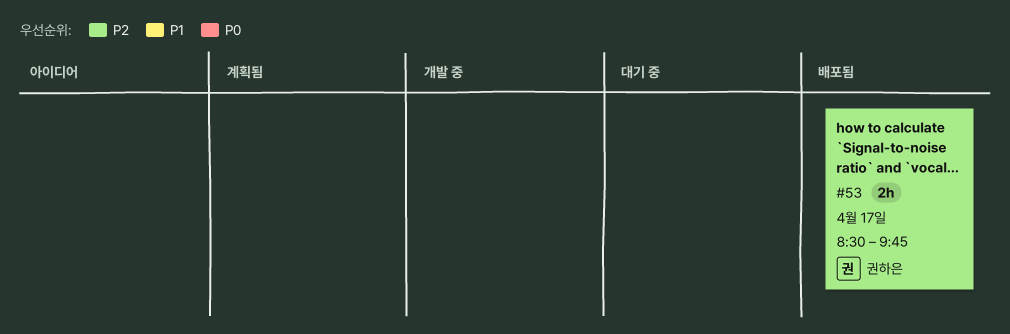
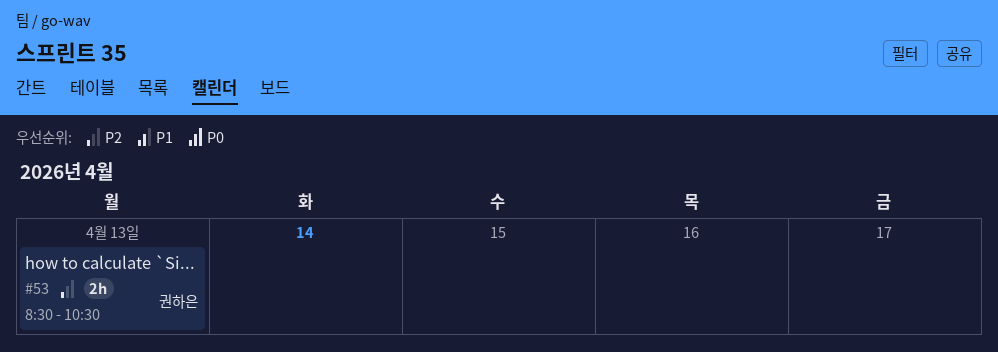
#53, day: Apr 17 -> Apr 13
#53, ends: 09:45 -> 10:30

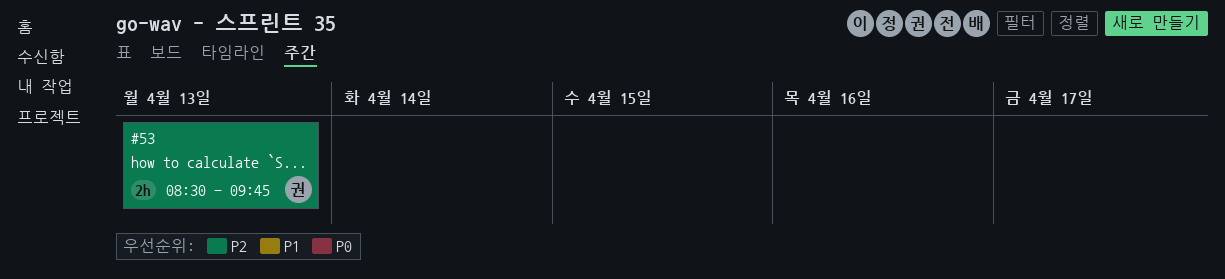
#53, ends: 10:30 -> 09:45

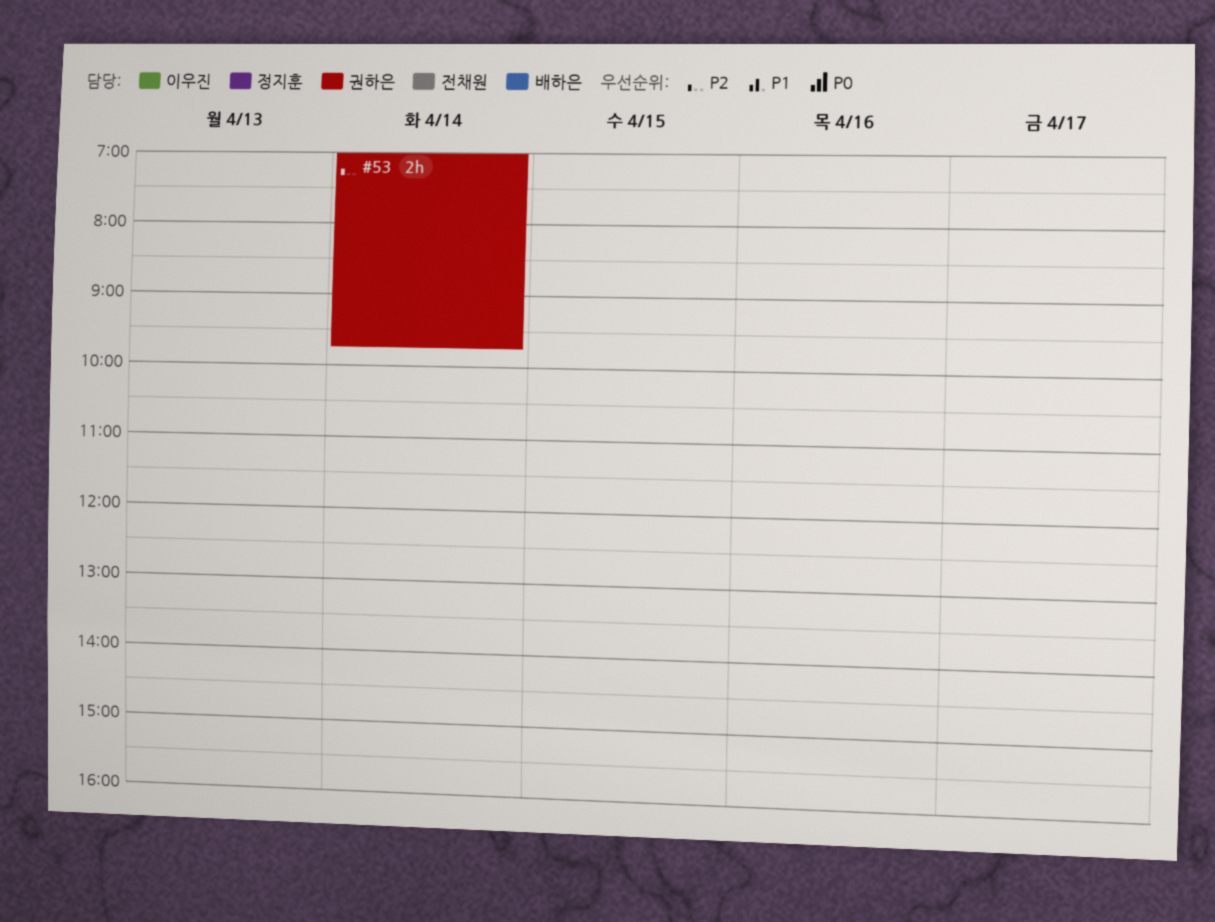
#53, day: Apr 13 -> Apr 14
#53, begins: 08:30 -> 07:00

